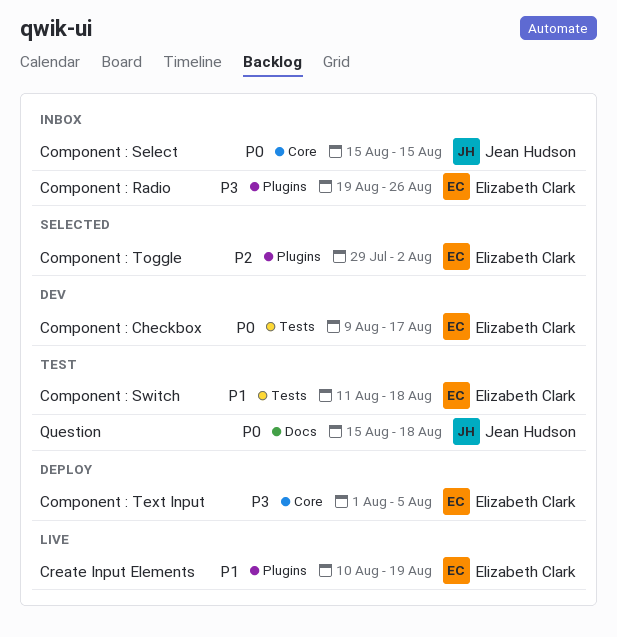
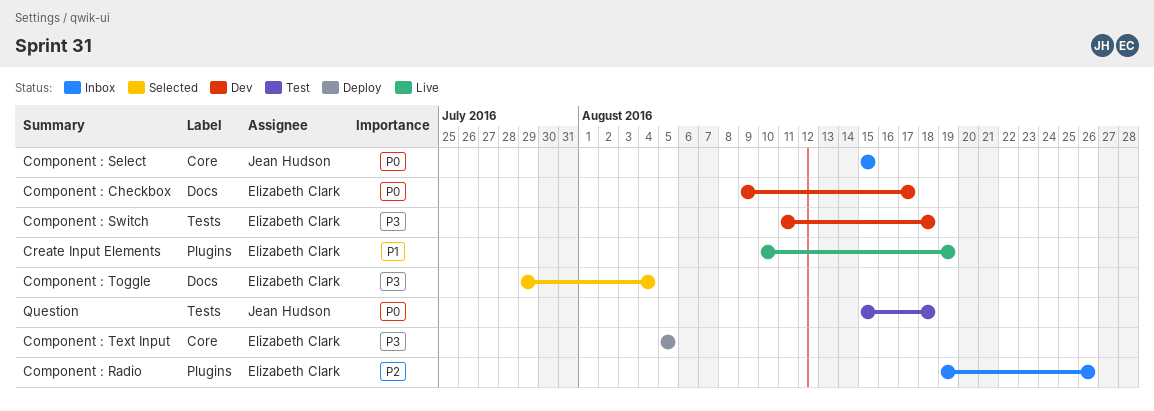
Component : Checkbox, label: Tests -> Docs
Component : Radio, priority: P3 -> P2
Component : Switch, status: Test -> Dev
Component : Switch, priority: P1 -> P3
Component : Text Input, start: Aug 1 -> Aug 5
Component : Toggle, priority: P2 -> P3
Component : Toggle, label: Plugins -> Docs
Component : Toggle, due: Aug 2 -> Aug 4
Question, label: Docs -> Tests

